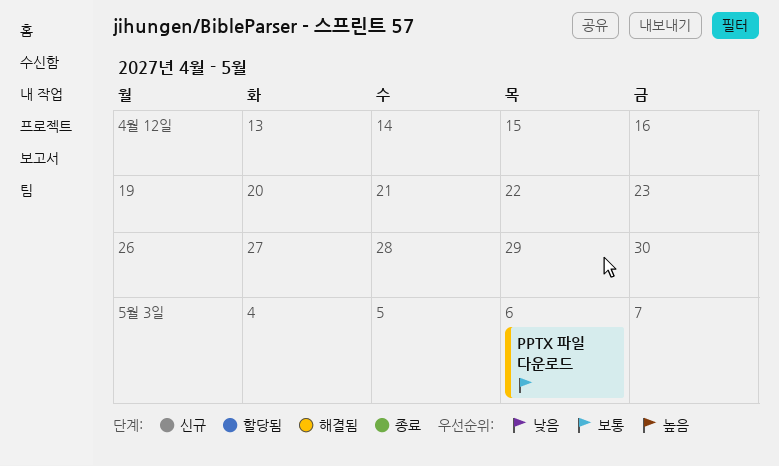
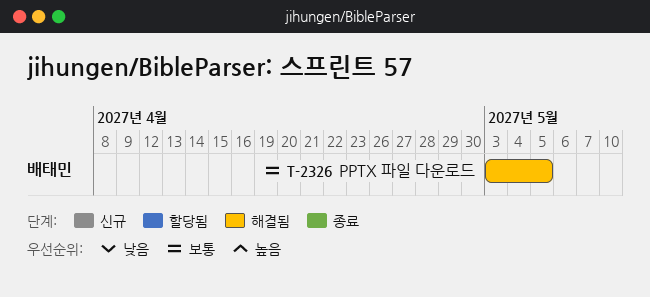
PPTX 파일 다운로드, due: May 6 -> May 5

